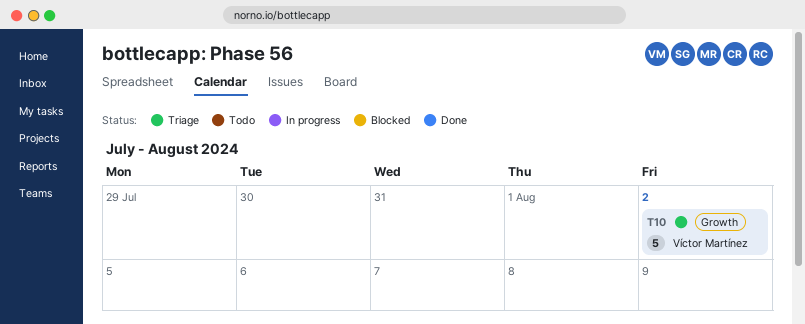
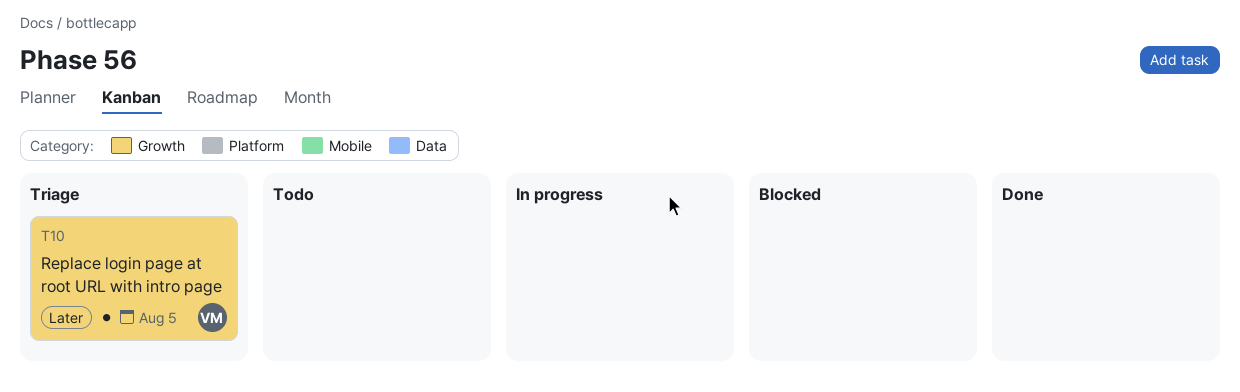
T10, estimate: 5 -> 1
T10, due: Aug 2 -> Aug 5

